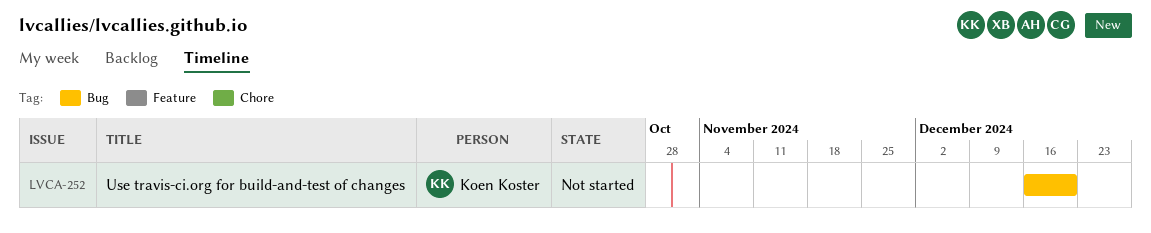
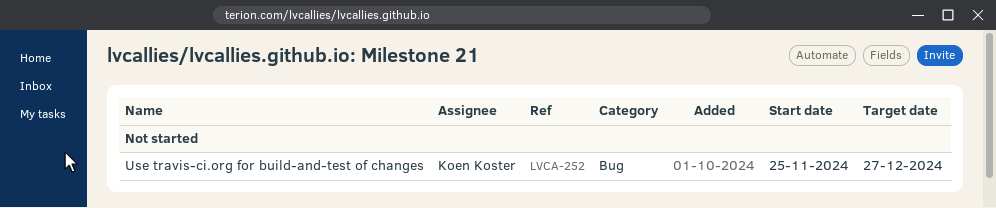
LVCA-252, start: Dec 16 -> Nov 25
LVCA-252, due: Dec 20 -> Dec 27

